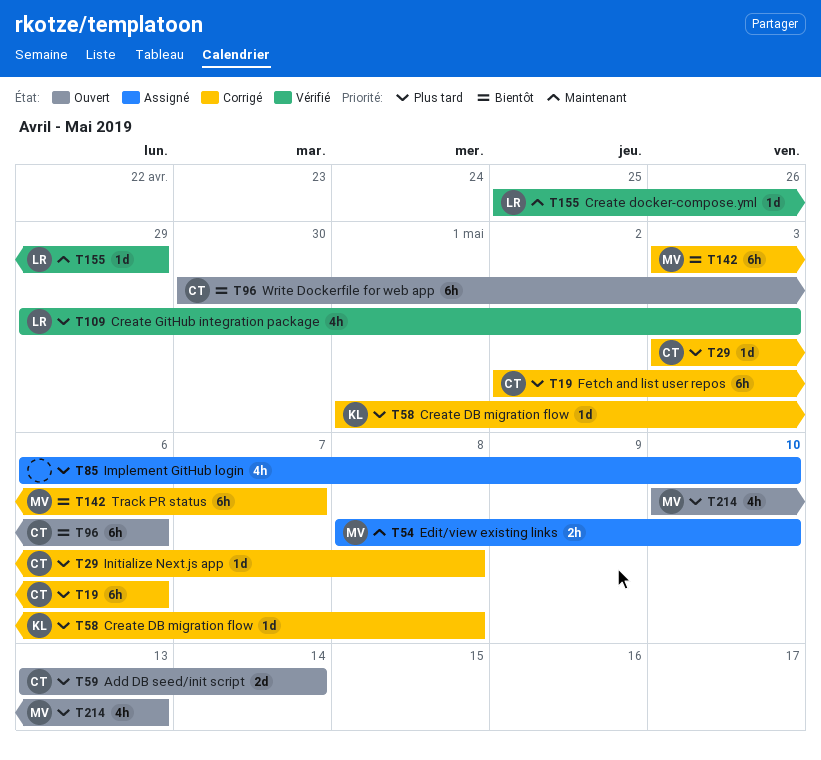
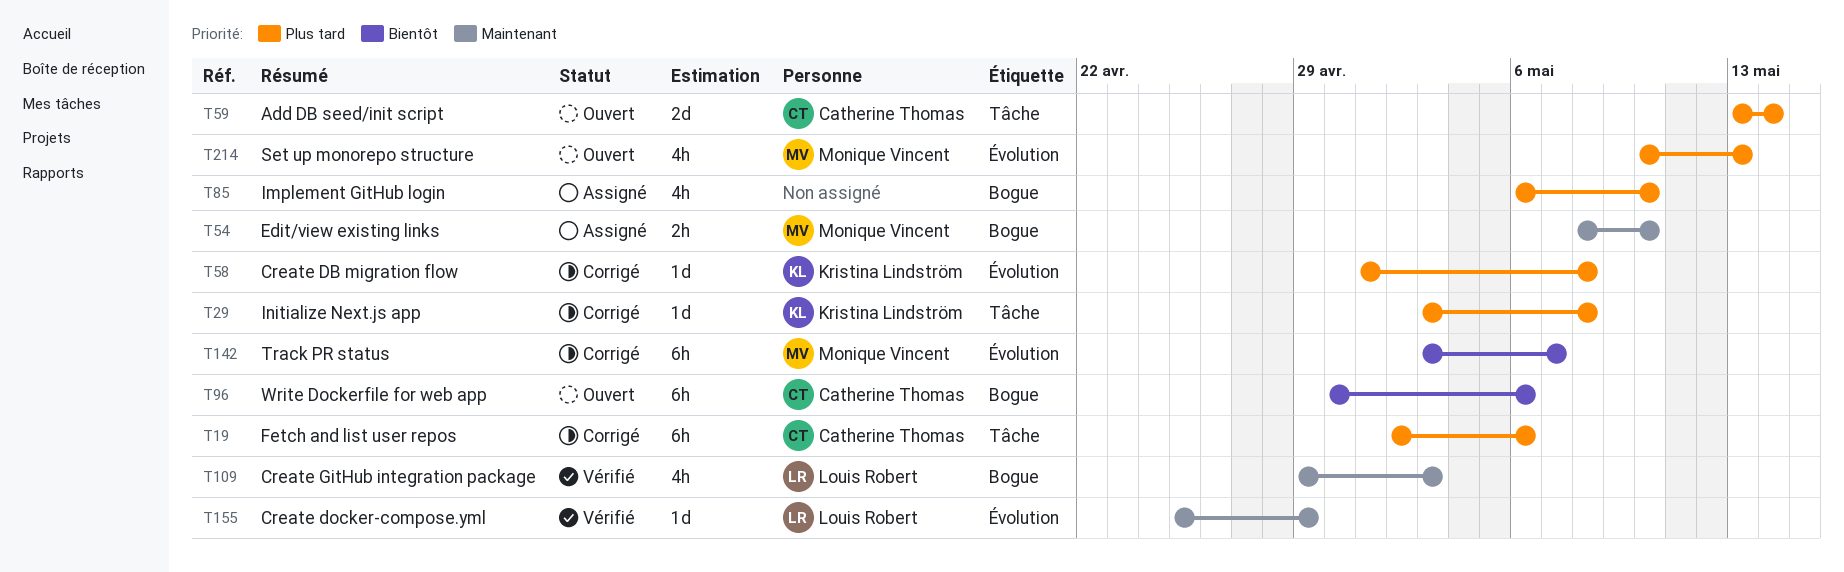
T29, owner: Catherine Thomas -> Kristina Lindström
T109, priority: Plus tard -> Maintenant

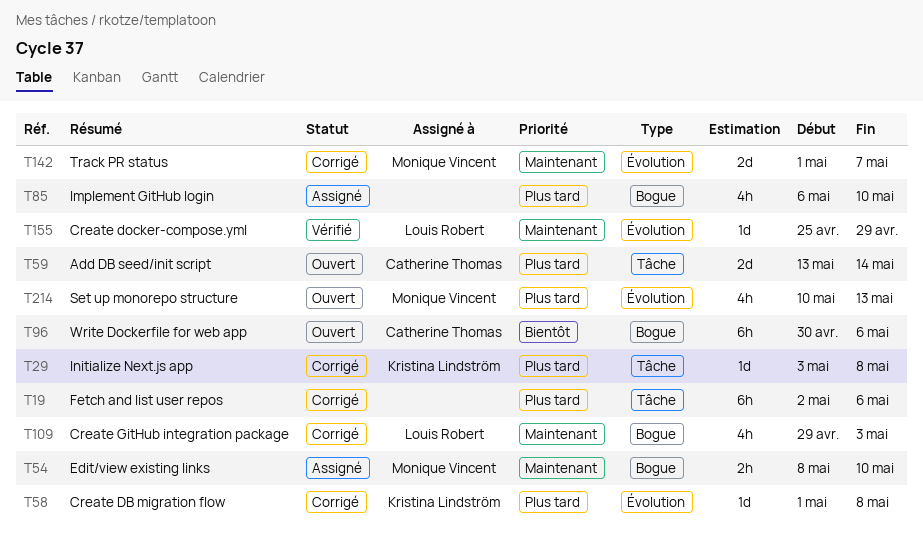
T19, owner: Catherine Thomas -> none
T109, status: Vérifié -> Corrigé
T142, priority: Bientôt -> Maintenant
T142, estimate: 6h -> 2d
T142, start: May 3 -> May 1

